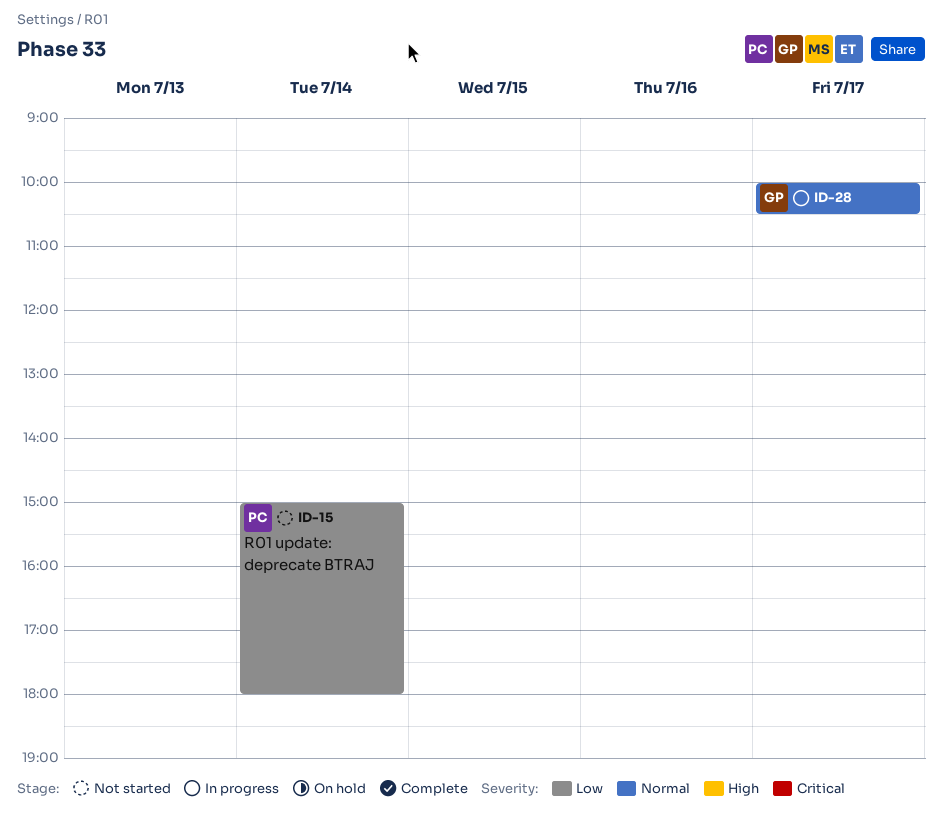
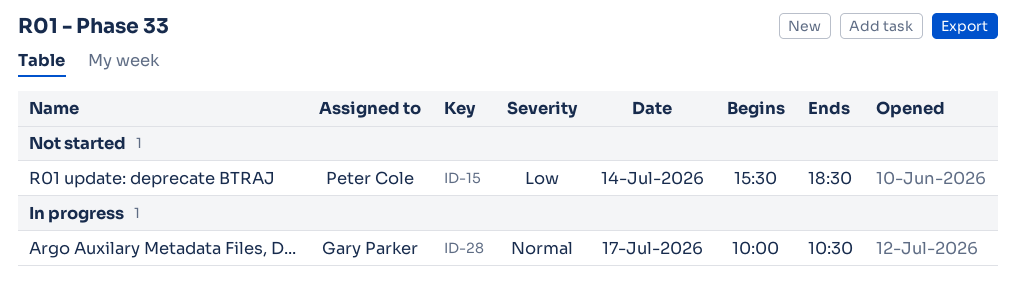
ID-15, begins: 15:00 -> 15:30
ID-15, ends: 18:00 -> 18:30

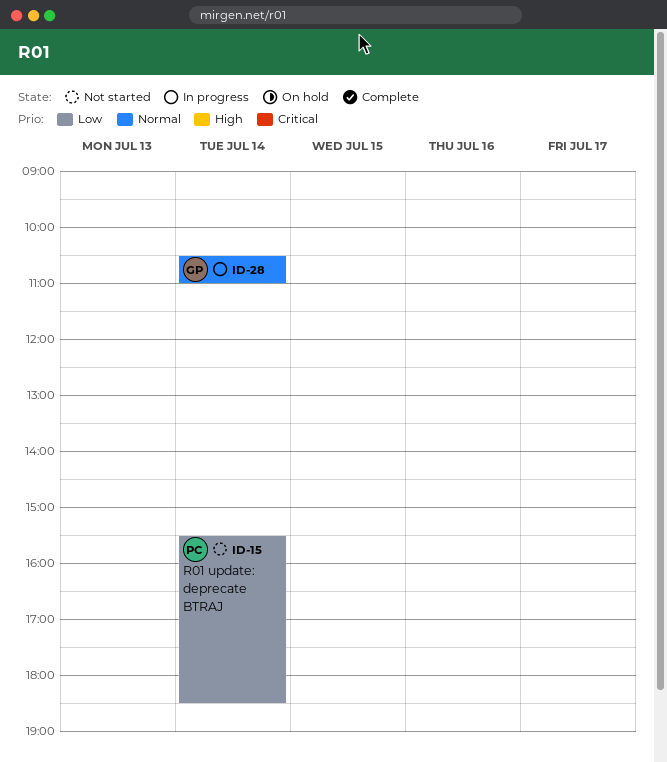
ID-28, day: Jul 17 -> Jul 14
ID-28, begins: 10:00 -> 10:30
ID-28, ends: 10:30 -> 11:00

